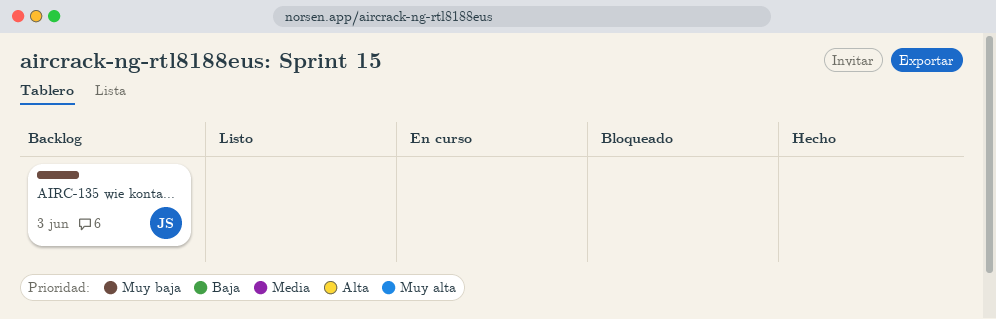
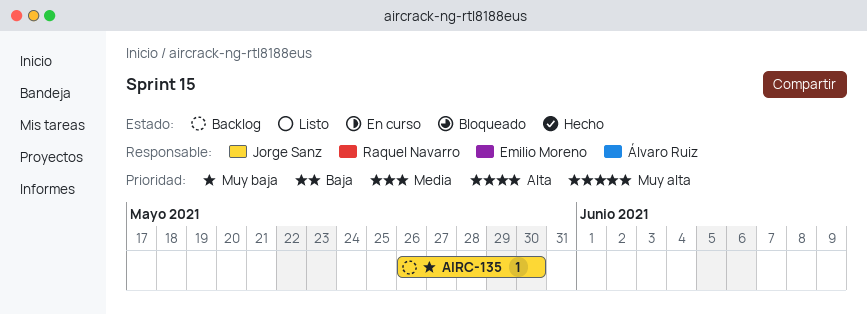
AIRC-135, due: Jun 3 -> May 30

